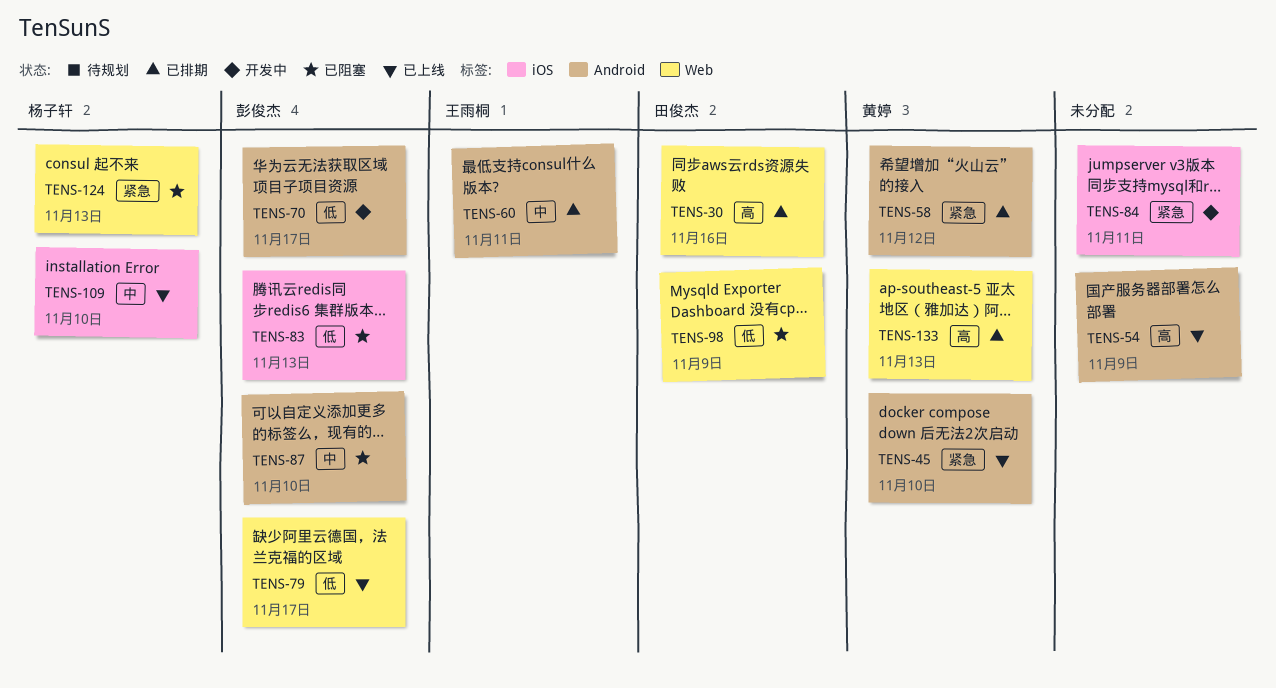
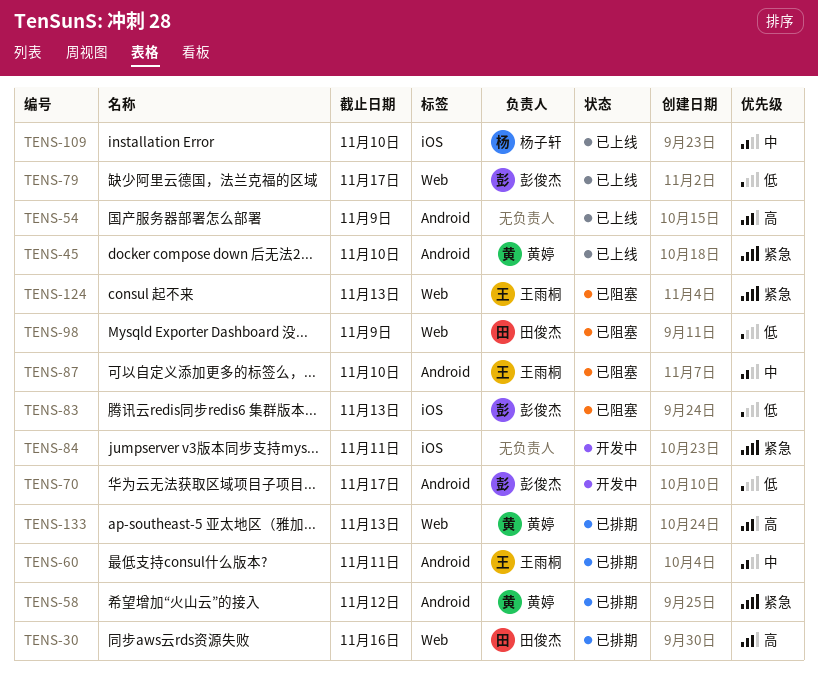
TENS-87, owner: 彭俊杰 -> 王雨桐
TENS-124, owner: 杨子轩 -> 王雨桐

